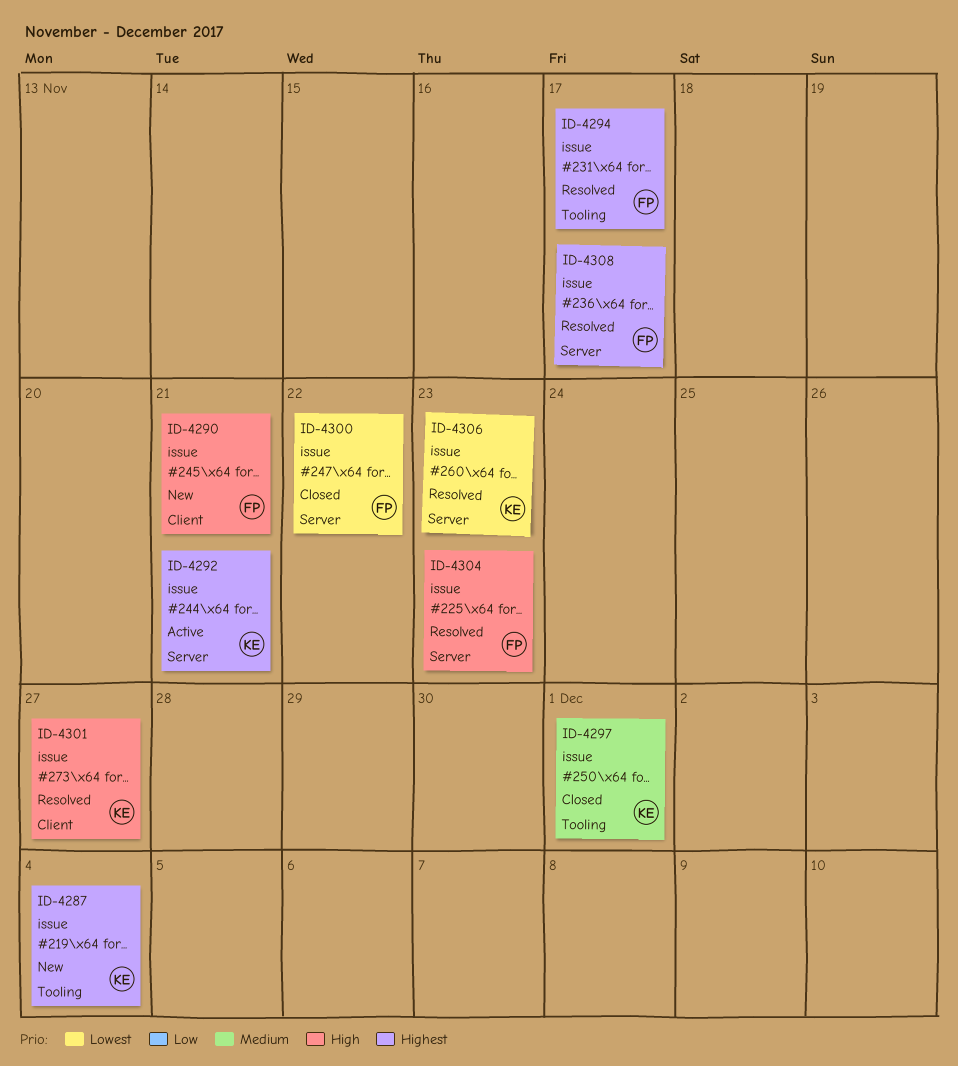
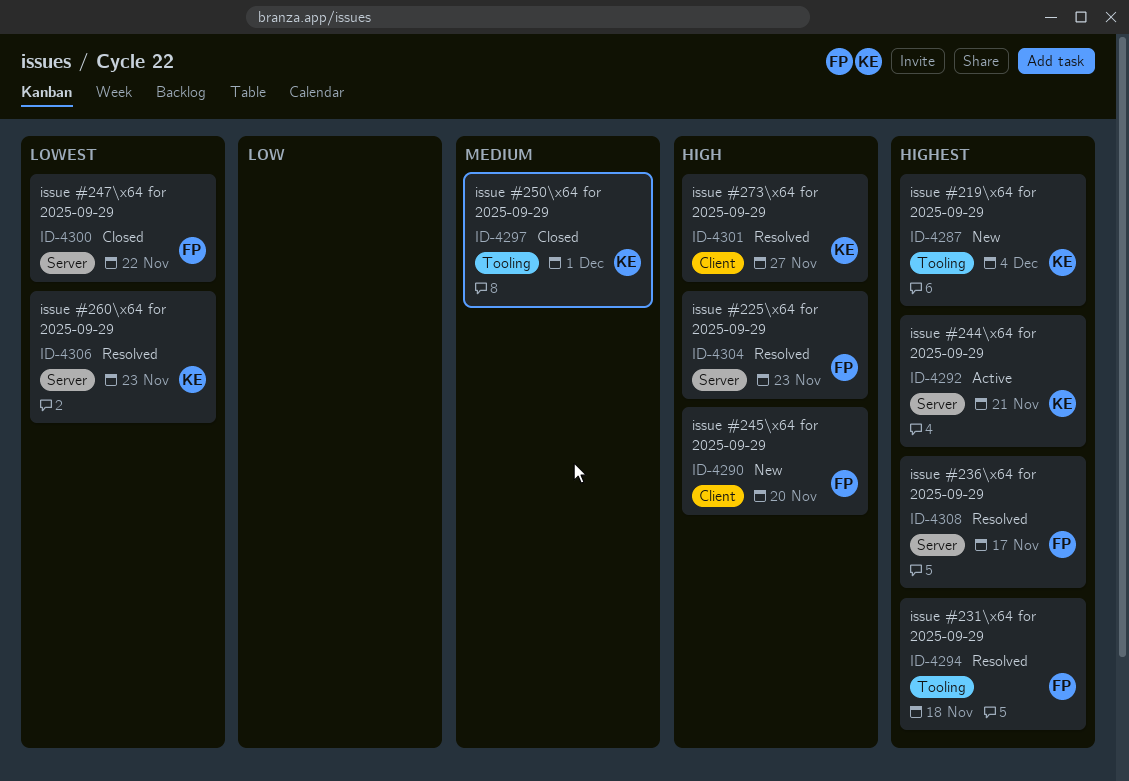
ID-4290, due: Nov 21 -> Nov 20
ID-4294, due: Nov 17 -> Nov 18

